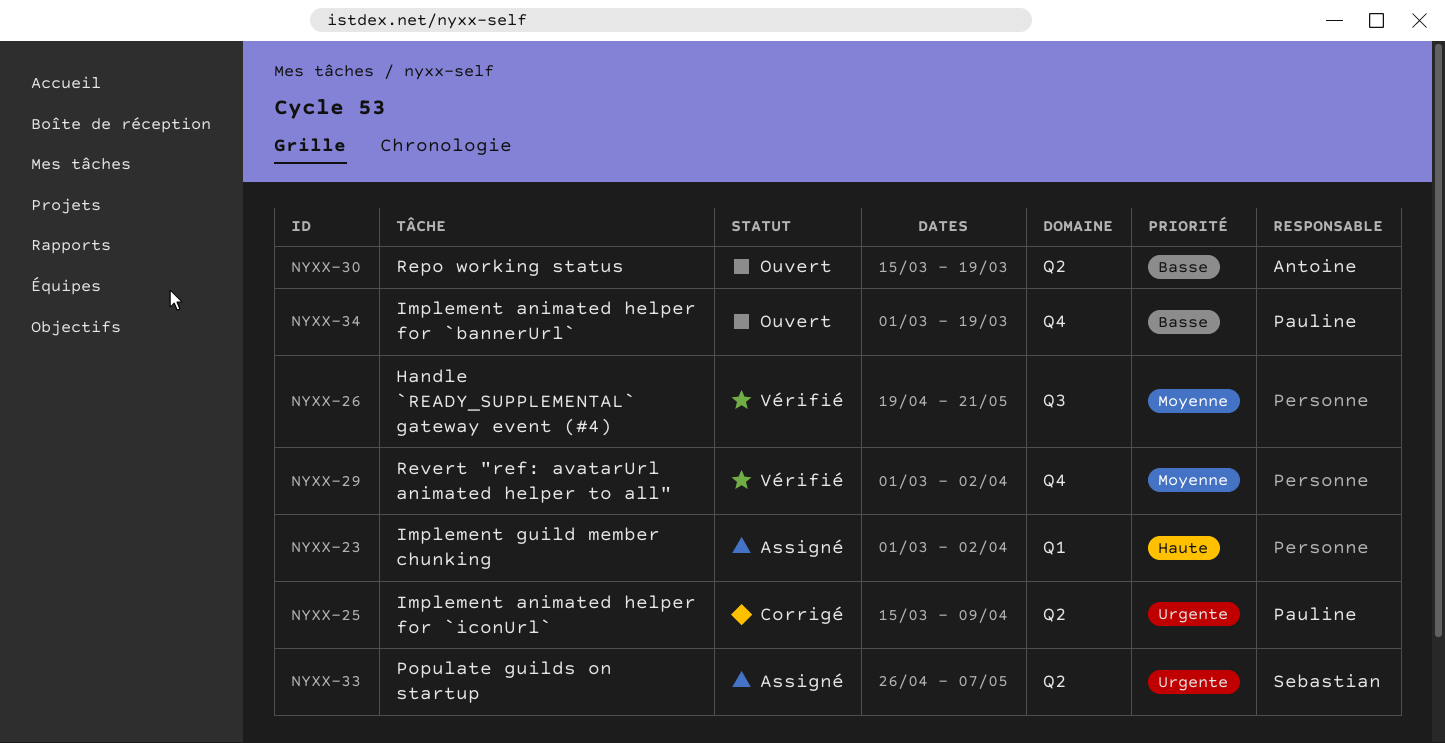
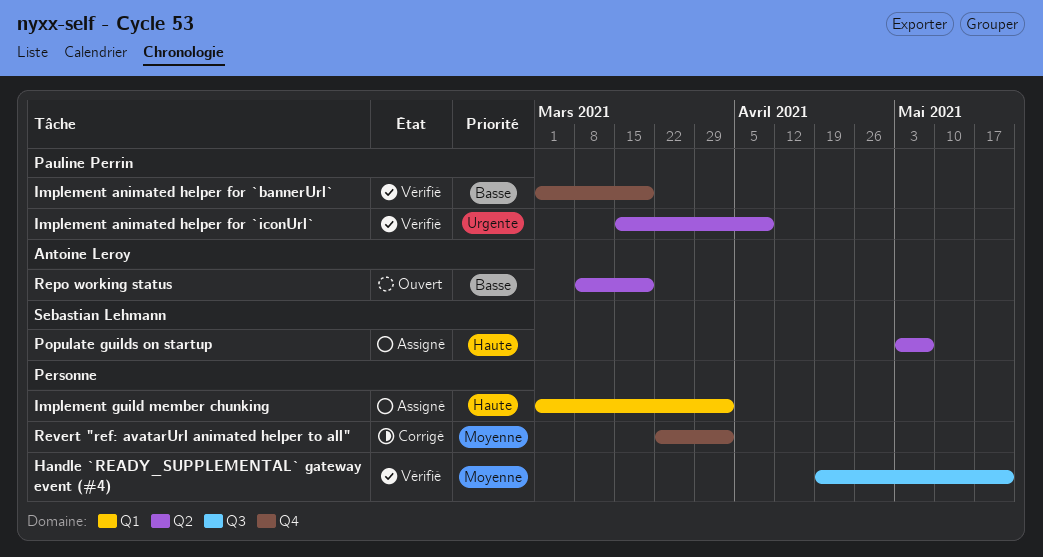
Implement animated helper for `bannerUrl`, status: Ouvert -> Vérifié
Implement animated helper for `iconUrl`, status: Corrigé -> Vérifié
Populate guilds on startup, priority: Urgente -> Haute
Populate guilds on startup, start: Apr 26 -> May 3
Repo working status, start: Mar 15 -> Mar 8
Revert "ref: avatarUrl animated helper to all", status: Vérifié -> Corrigé
Revert "ref: avatarUrl animated helper to all", start: Mar 1 -> Mar 22

